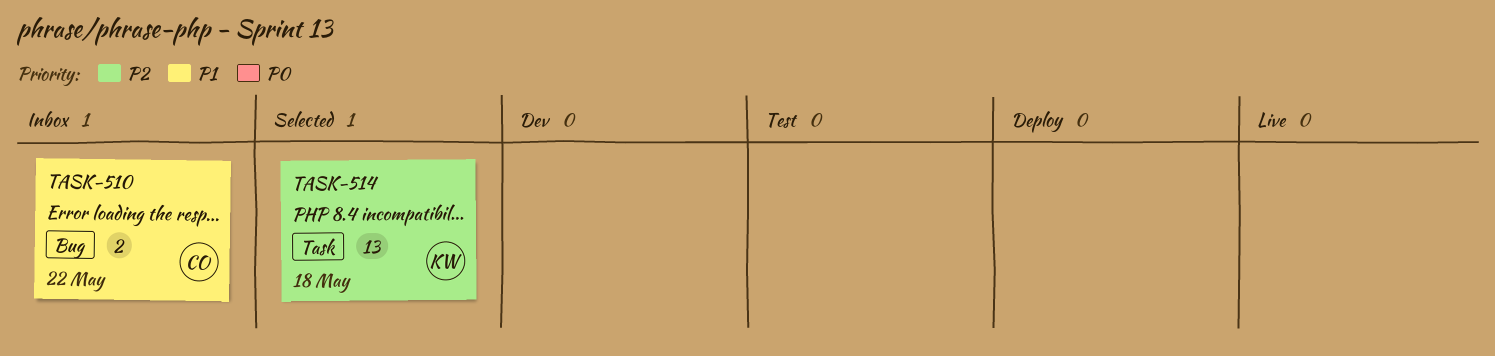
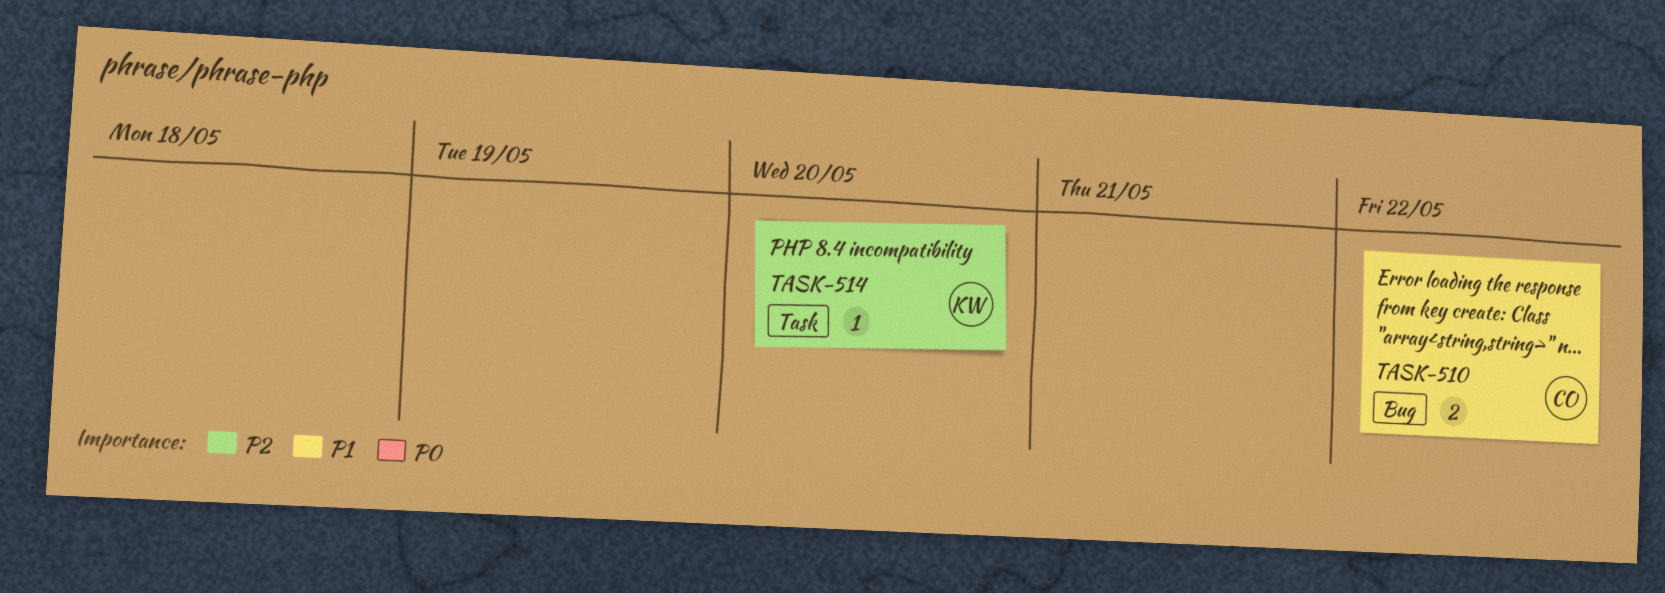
TASK-514, estimate: 13 -> 1
TASK-514, due: May 18 -> May 20

